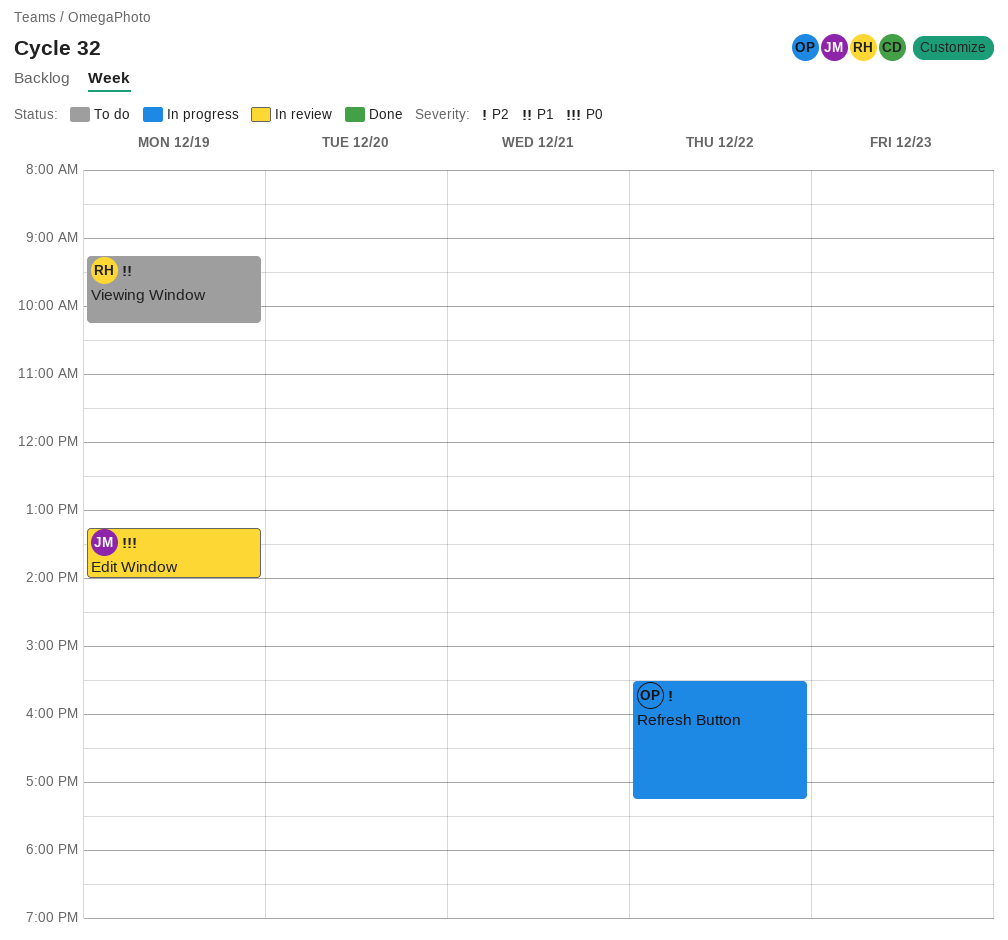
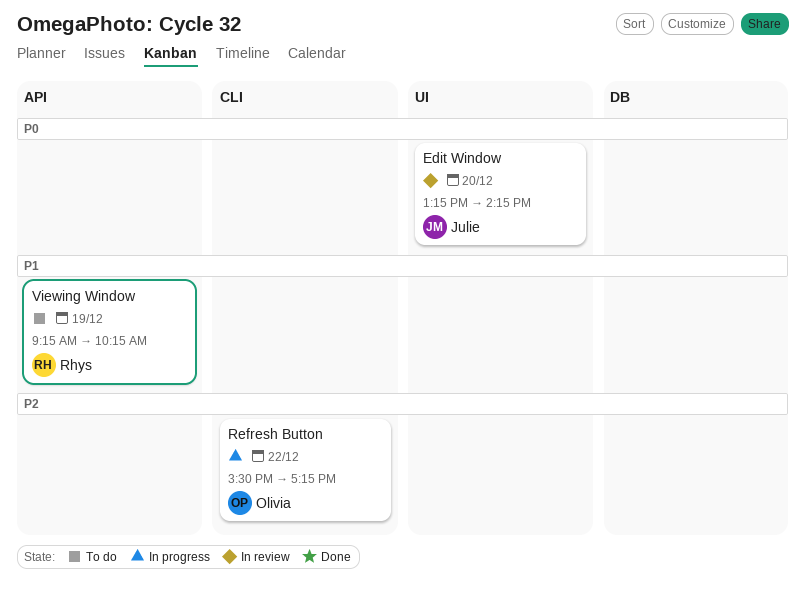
Edit Window, day: Dec 19 -> Dec 20
Edit Window, ends: 14:00 -> 14:15

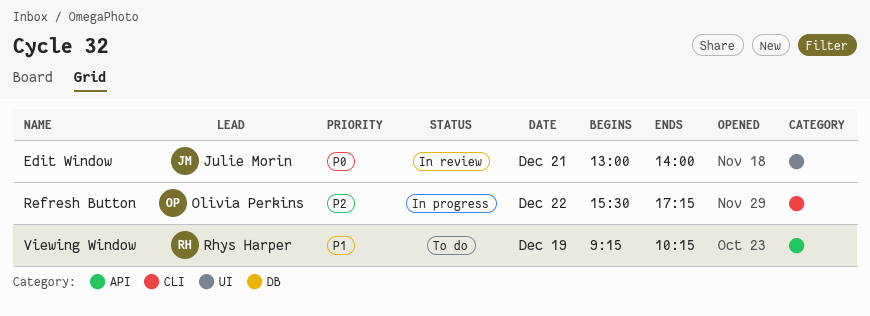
Edit Window, day: Dec 20 -> Dec 21
Edit Window, begins: 13:15 -> 13:00
Edit Window, ends: 14:15 -> 14:00

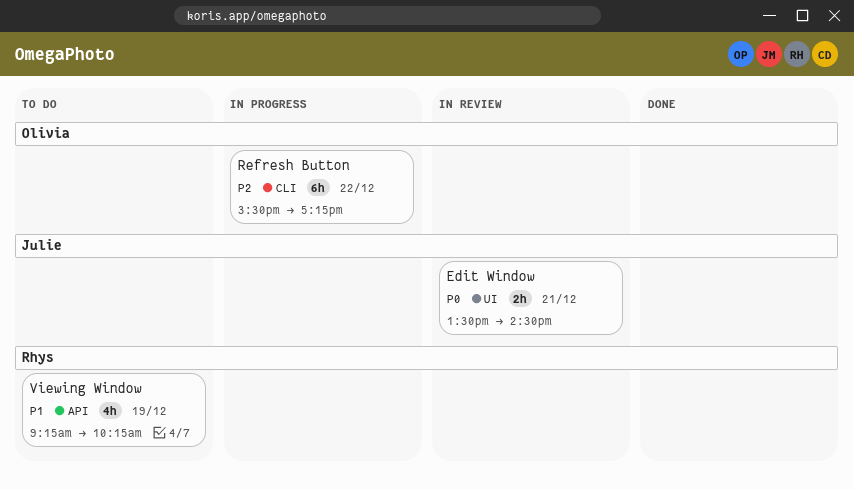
Edit Window, begins: 13:00 -> 13:30
Edit Window, ends: 14:00 -> 14:30

